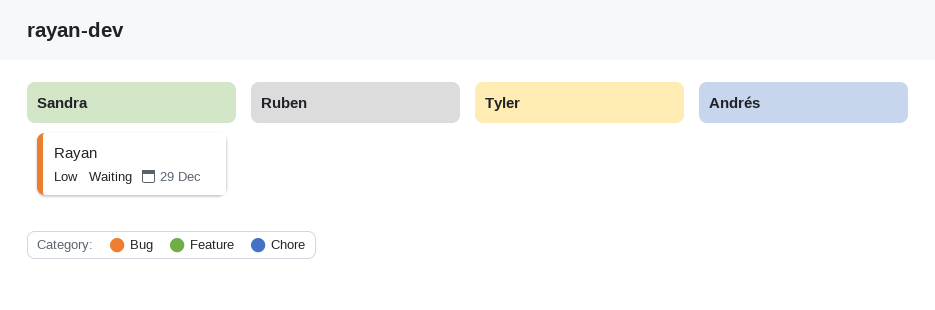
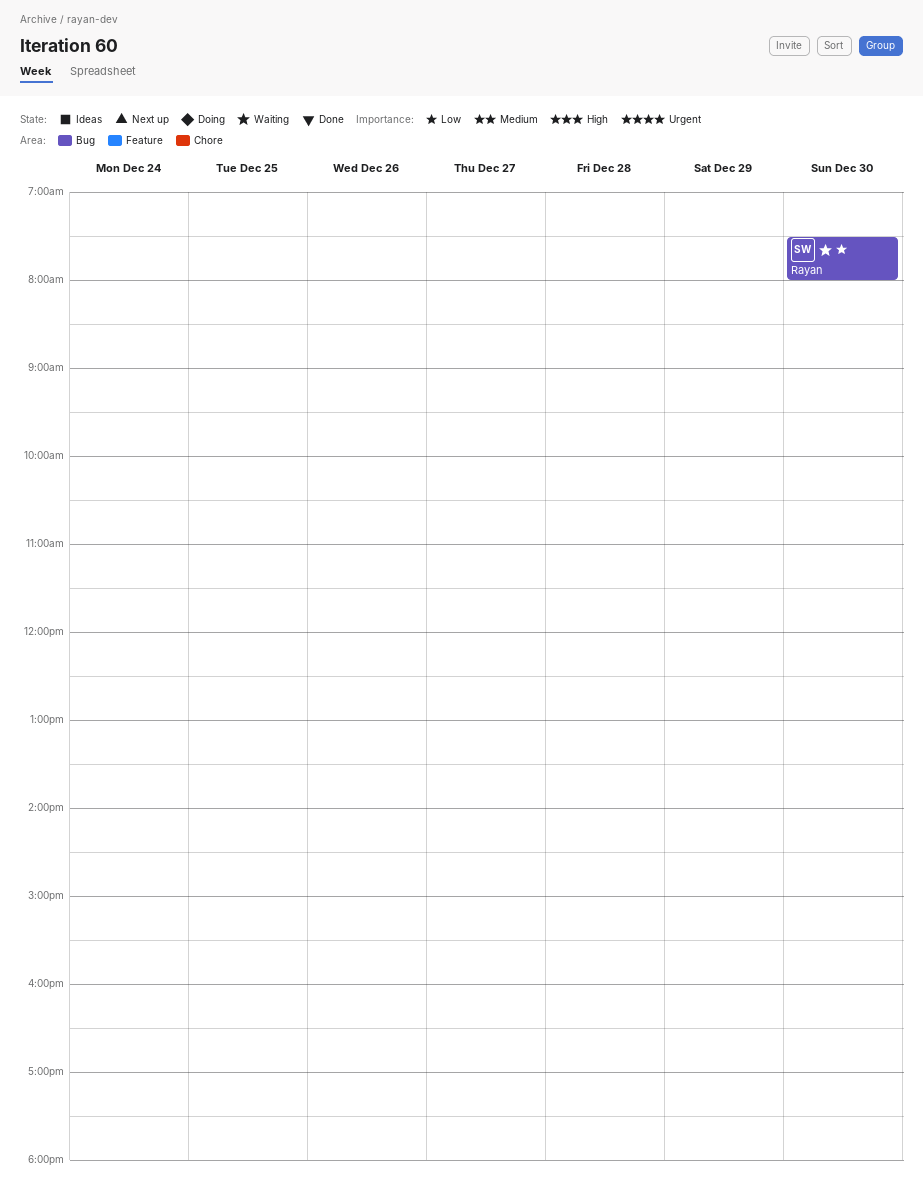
Rayan, day: Dec 29 -> Dec 30

